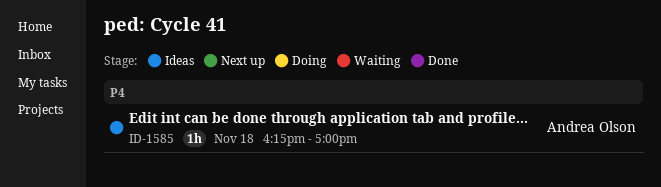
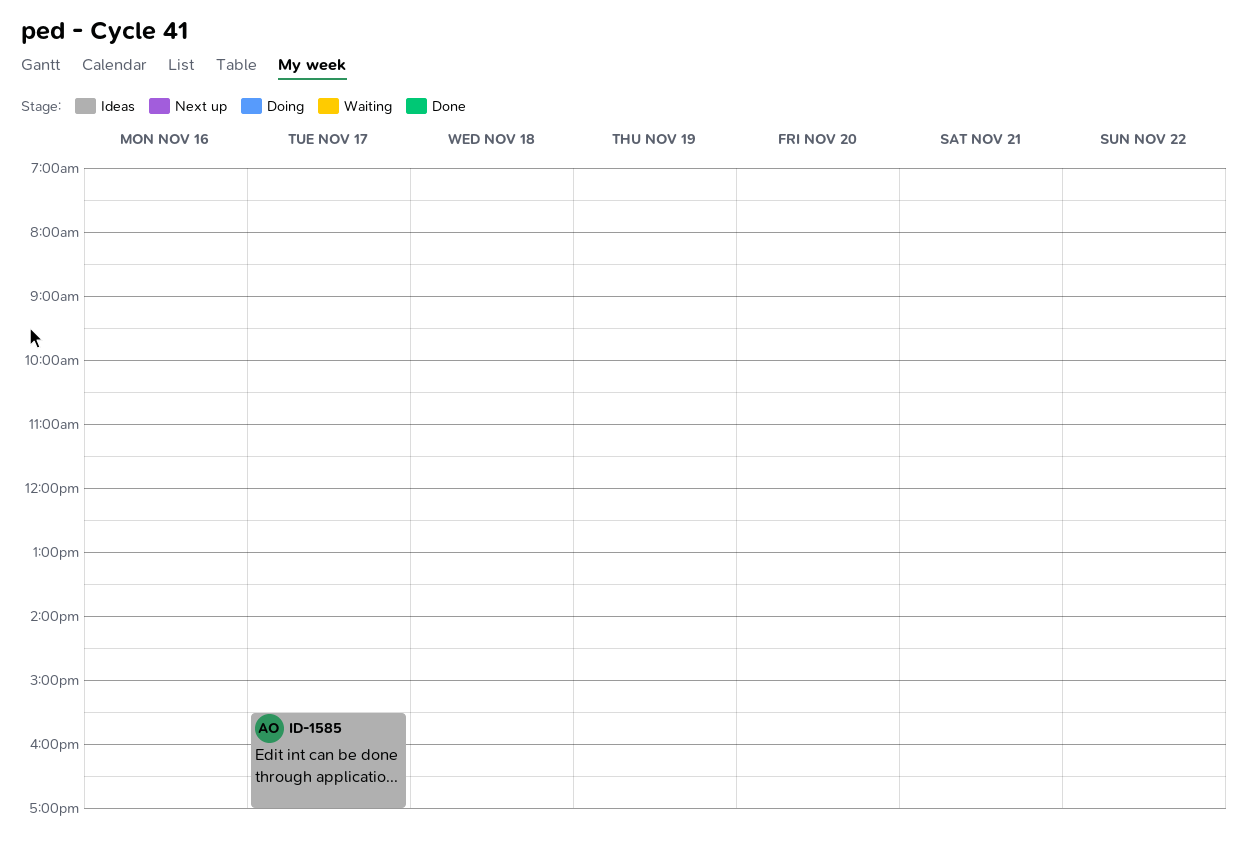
ID-1585, day: Nov 18 -> Nov 17
ID-1585, begins: 16:15 -> 15:30

